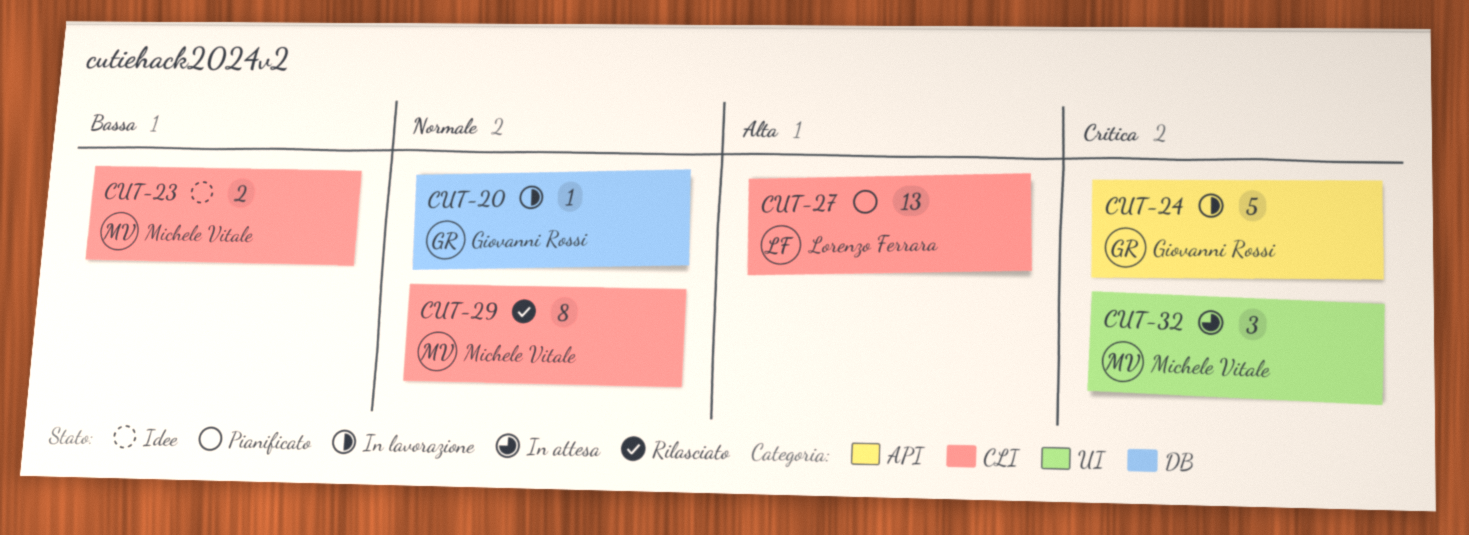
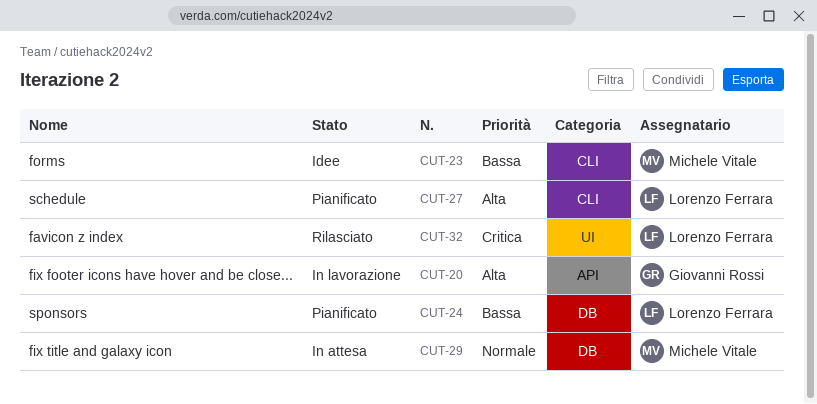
CUT-20, priority: Normale -> Alta
CUT-20, label: DB -> API
CUT-24, status: In lavorazione -> Pianificato
CUT-24, owner: Giovanni Rossi -> Lorenzo Ferrara
CUT-24, priority: Critica -> Bassa
CUT-24, label: API -> DB
CUT-29, status: Rilasciato -> In attesa
CUT-29, label: CLI -> DB
CUT-32, status: In attesa -> Rilasciato
CUT-32, owner: Michele Vitale -> Lorenzo Ferrara

